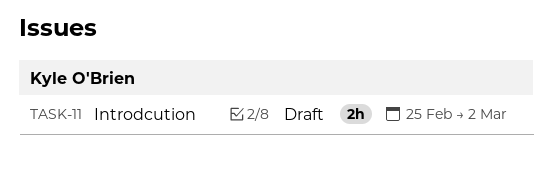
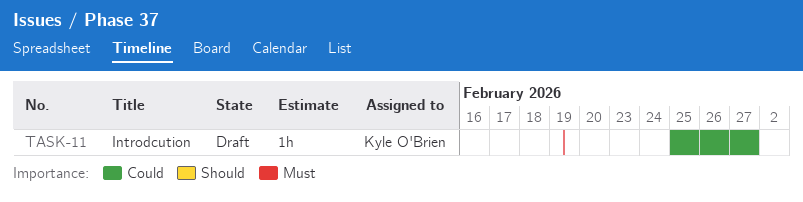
TASK-11, estimate: 2h -> 1h
TASK-11, due: Mar 2 -> Feb 27

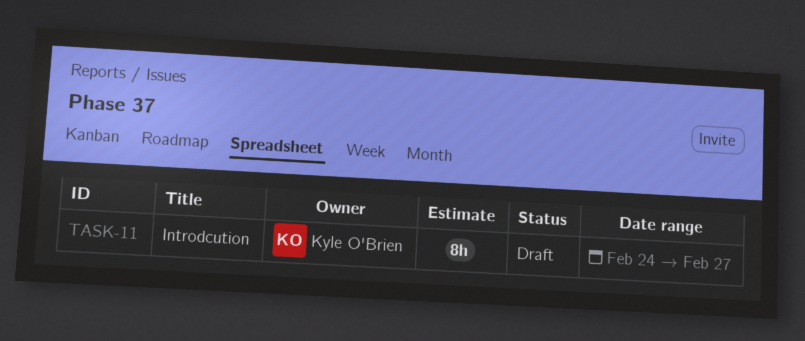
TASK-11, estimate: 1h -> 8h
TASK-11, start: Feb 25 -> Feb 24

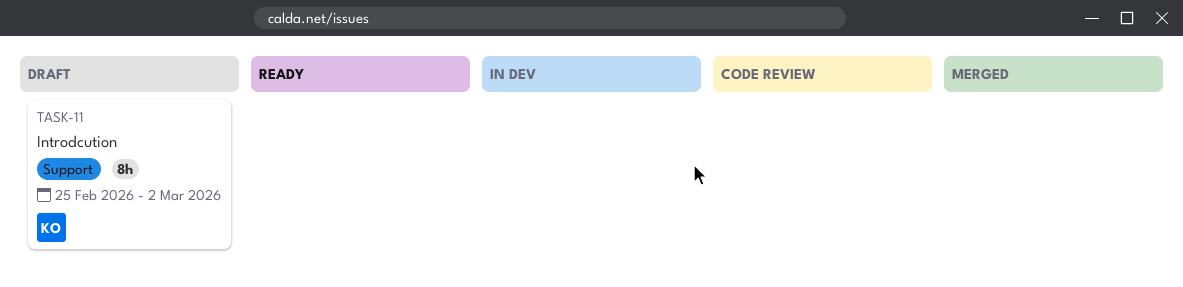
TASK-11, start: Feb 24 -> Feb 25
TASK-11, due: Feb 27 -> Mar 2

